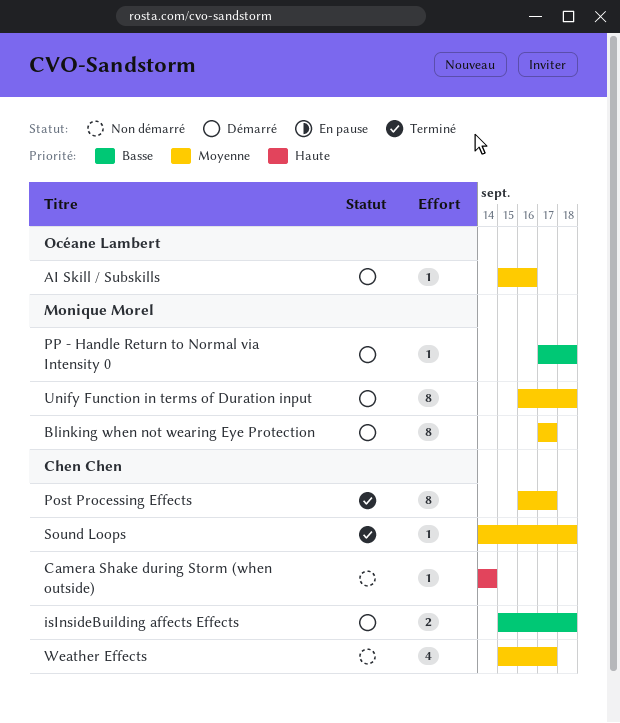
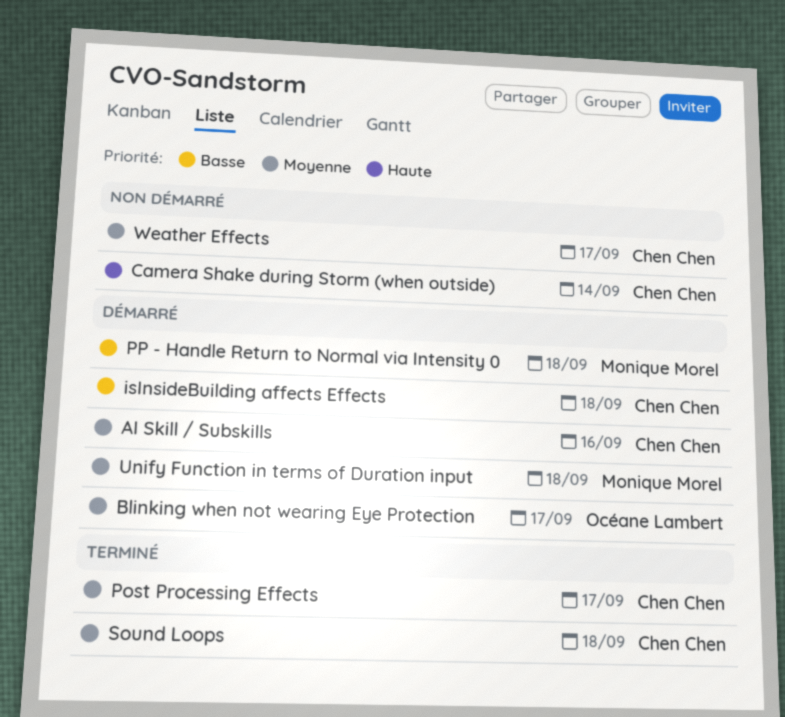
AI Skill / Subskills, owner: Océane Lambert -> Chen Chen
Blinking when not wearing Eye Protection, owner: Monique Morel -> Océane Lambert

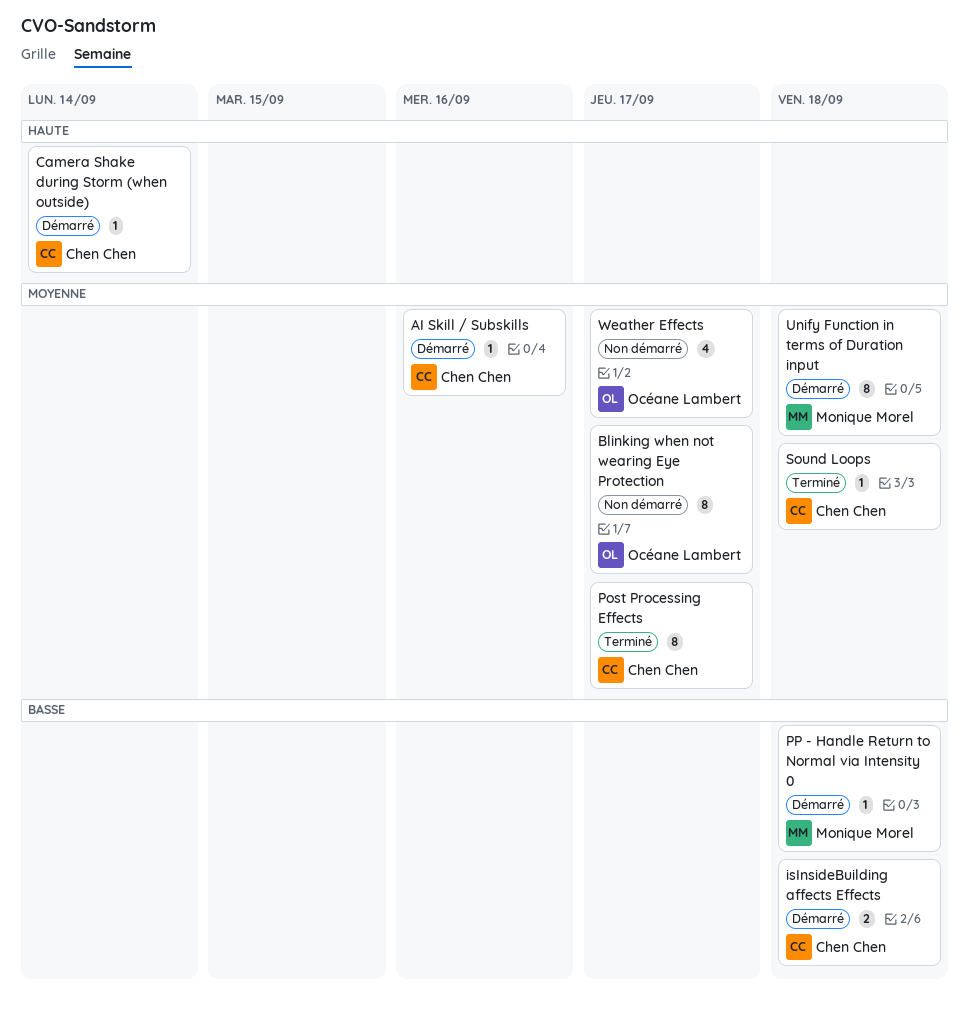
Blinking when not wearing Eye Protection, status: Démarré -> Non démarré
Camera Shake during Storm (when outside), status: Non démarré -> Démarré
Weather Effects, owner: Chen Chen -> Océane Lambert

